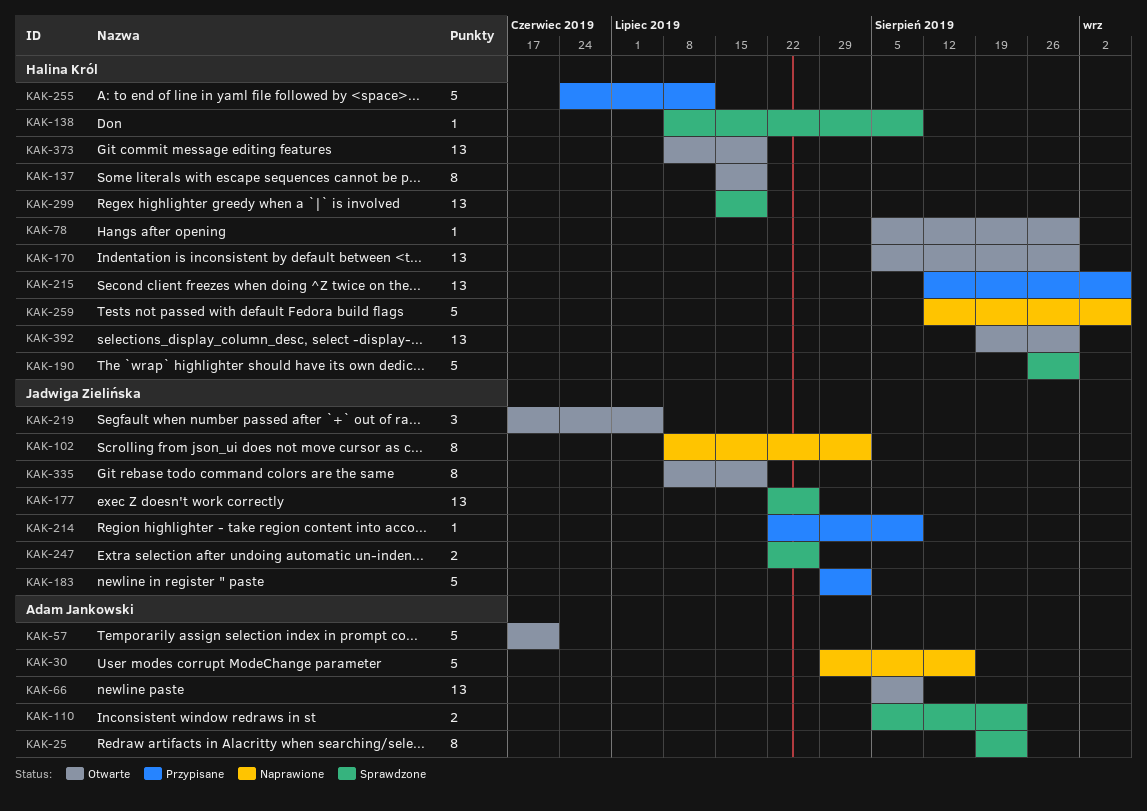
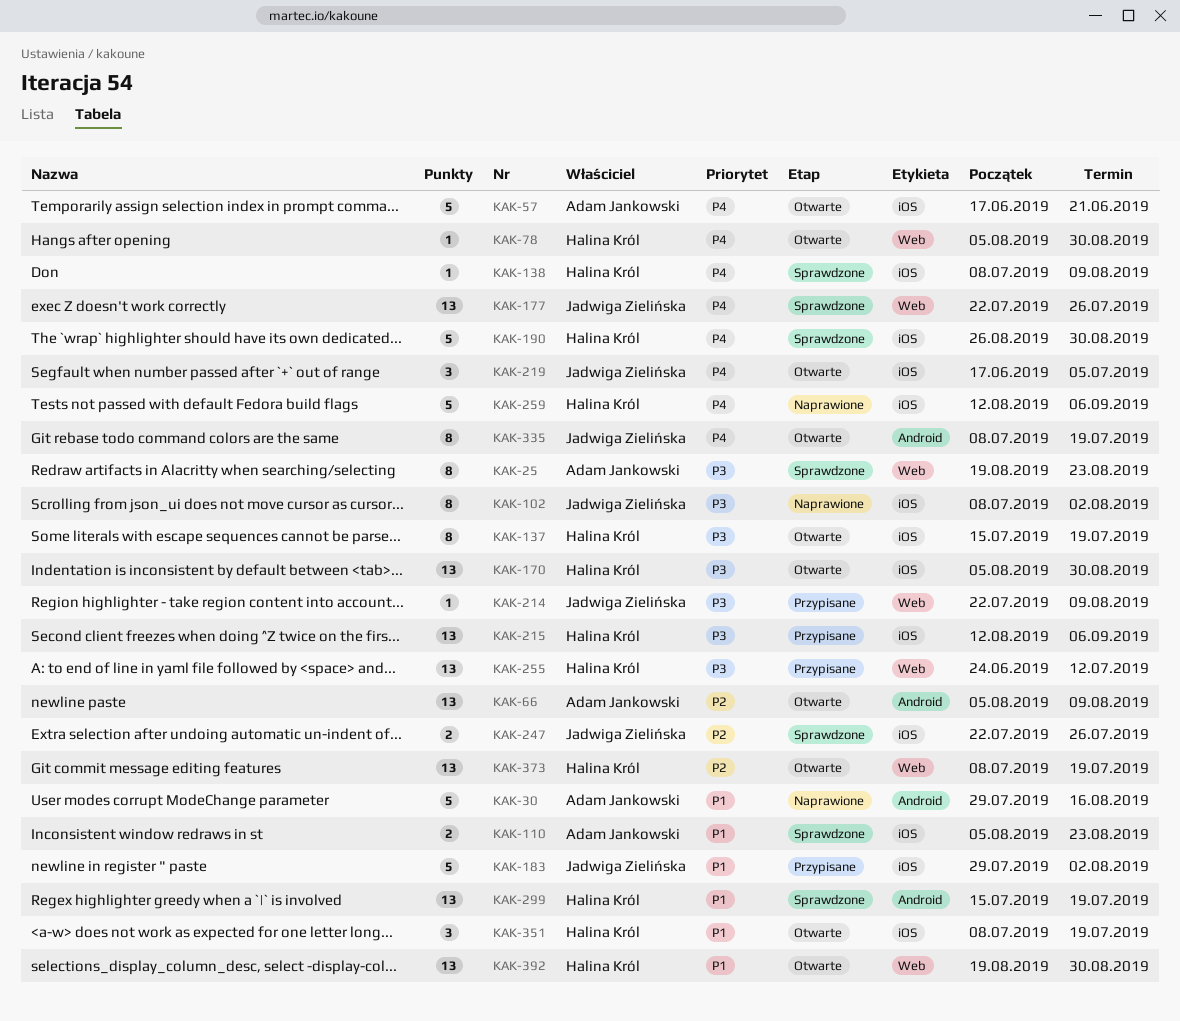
KAK-255, estimate: 5 -> 13
KAK-351: none -> present

